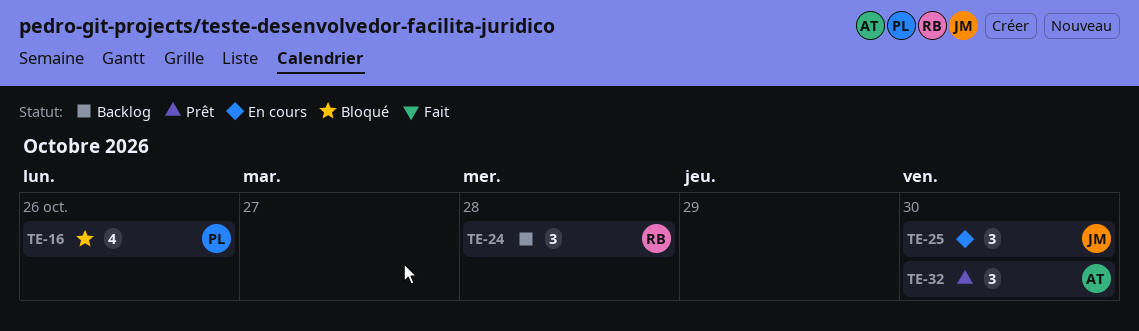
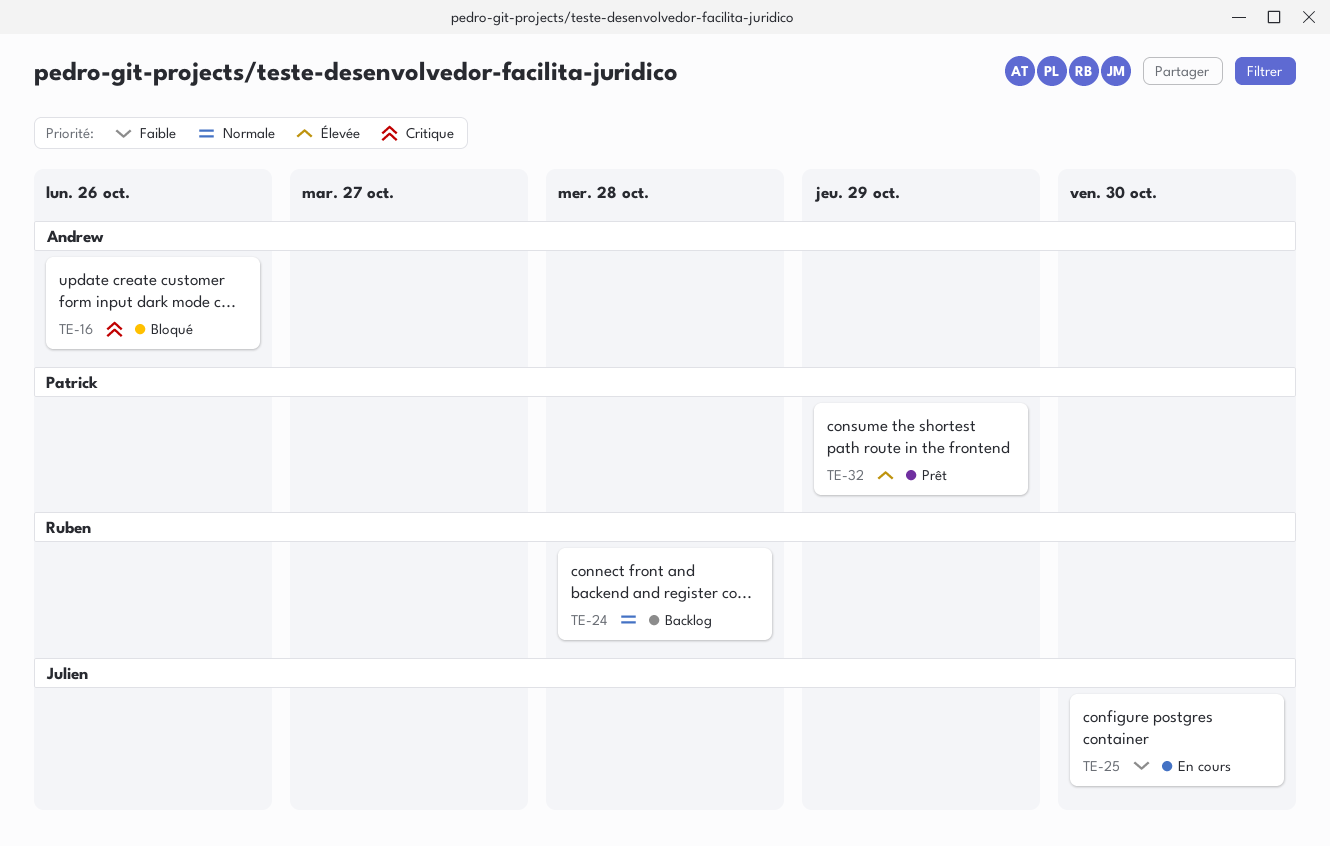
TE-16, owner: Patrick -> Andrew
TE-32, owner: Andrew -> Patrick
TE-32, due: Oct 30 -> Oct 29

